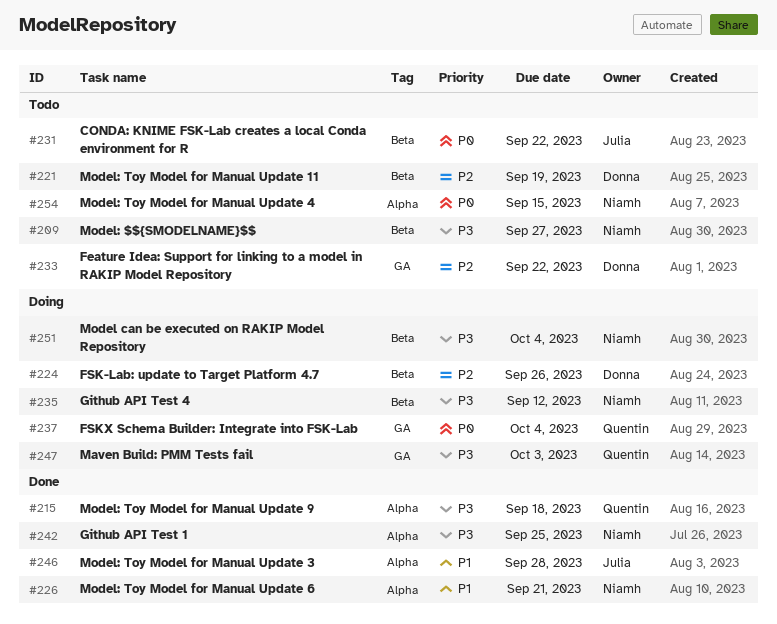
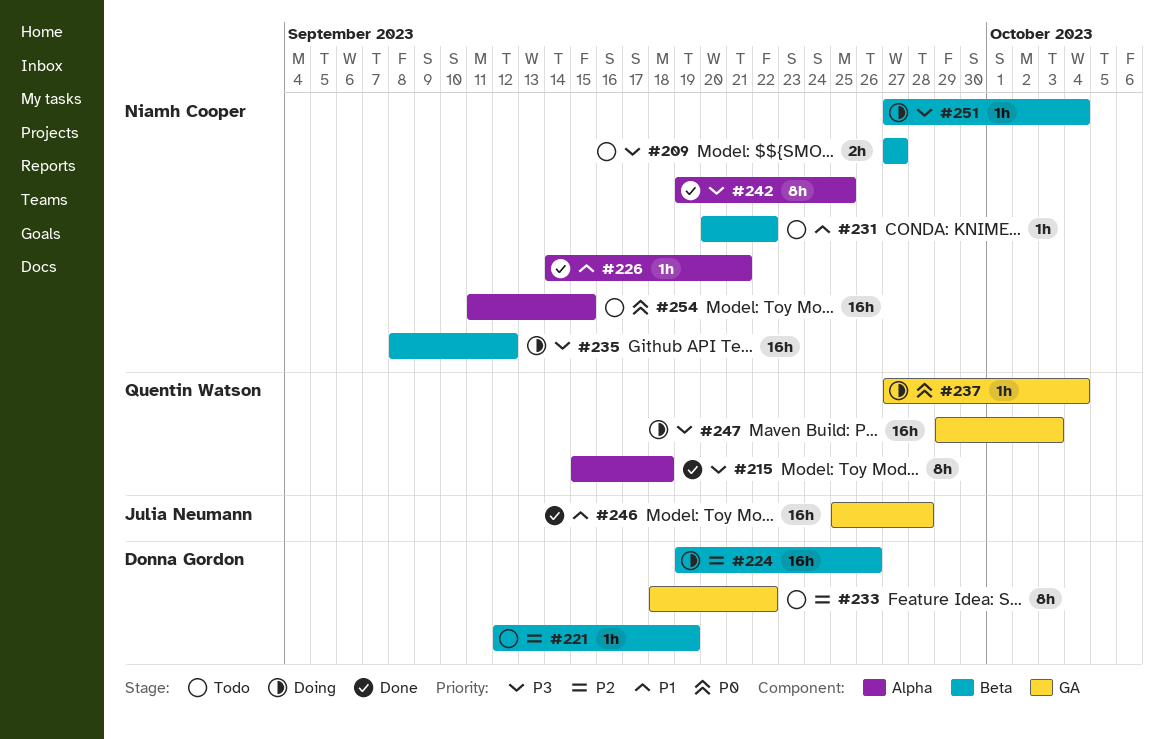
#231, owner: Julia Neumann -> Niamh Cooper
#231, priority: P0 -> P1
#246, label: Alpha -> GA

